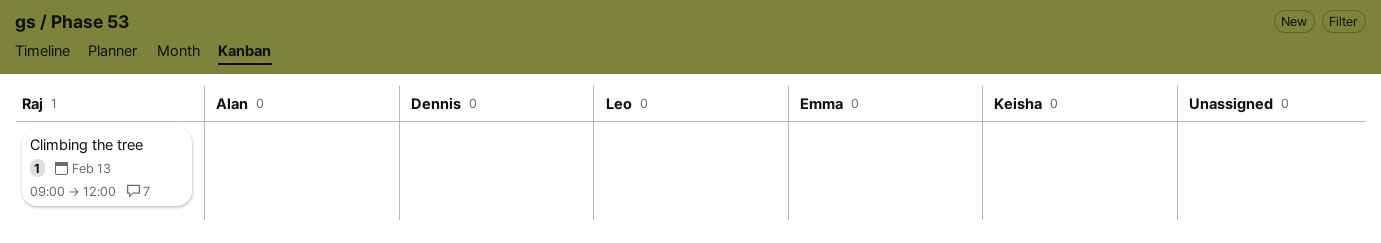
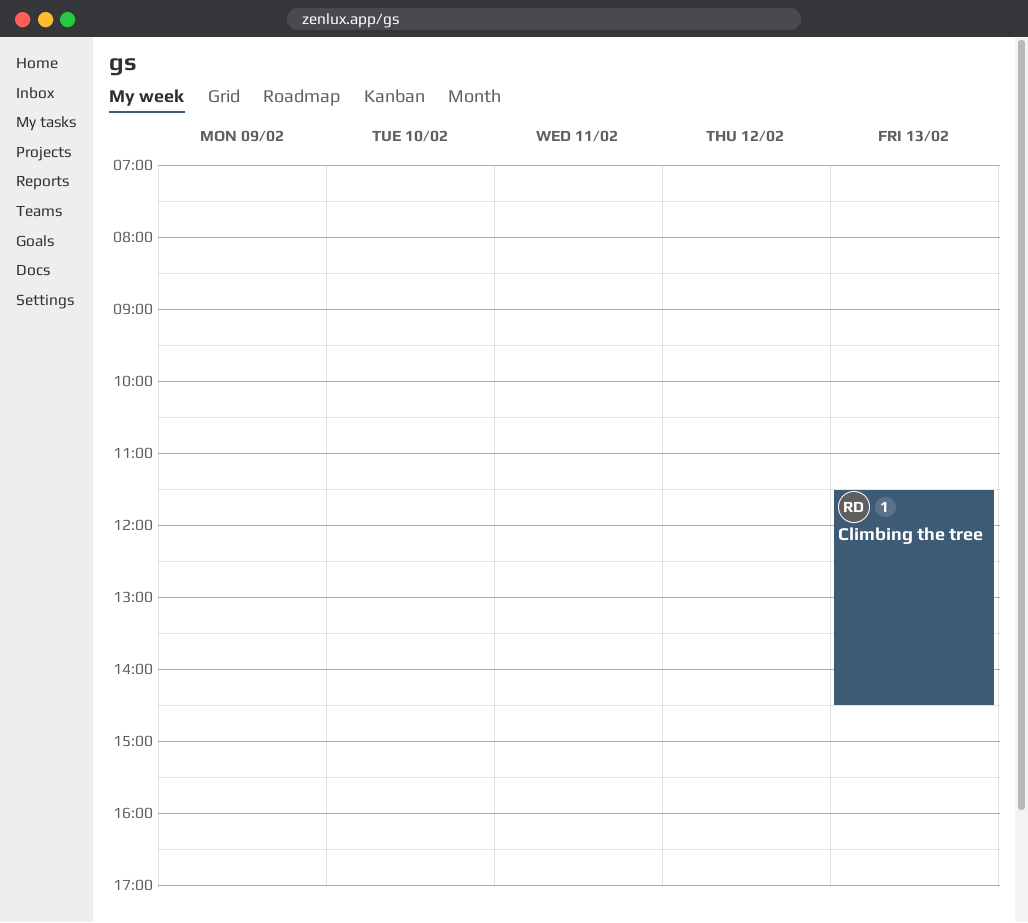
Climbing the tree, begins: 09:00 -> 11:30
Climbing the tree, ends: 12:00 -> 14:30

